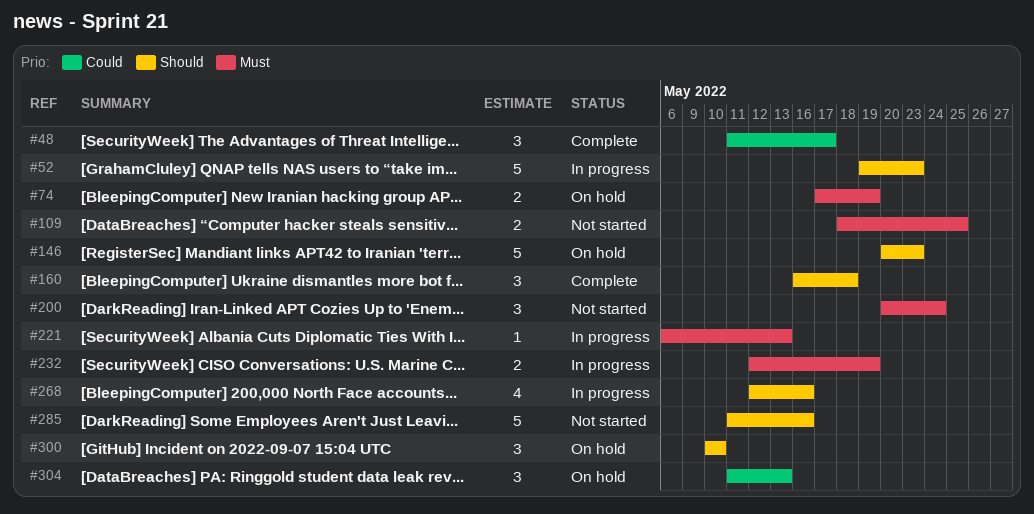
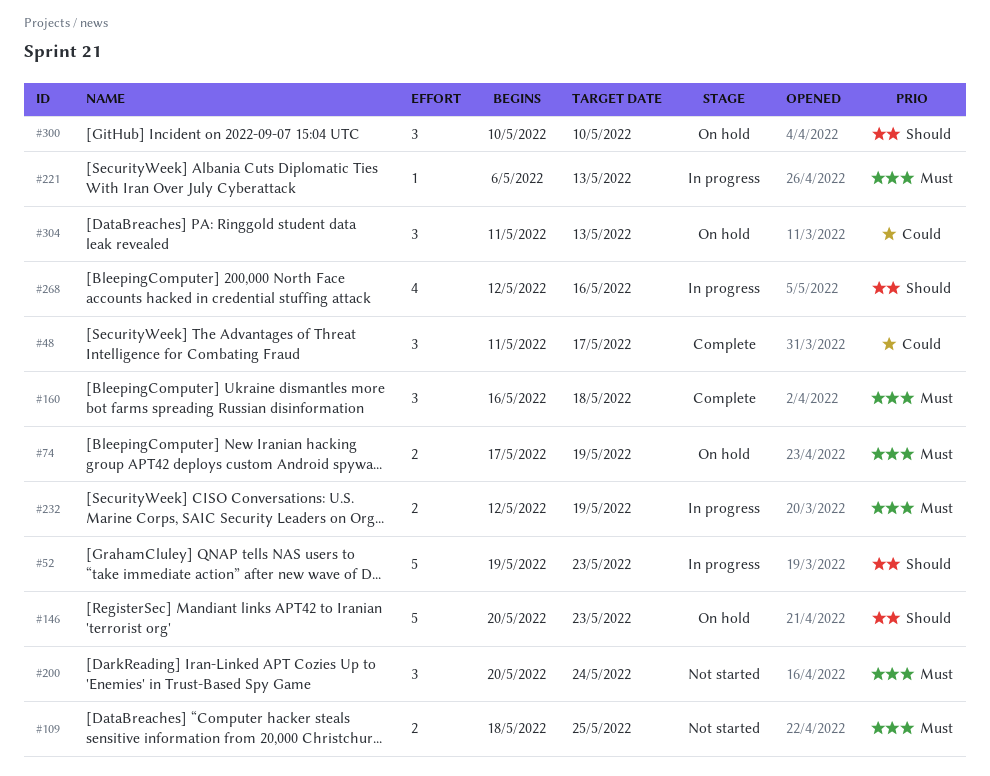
#160, priority: Should -> Must
#285: present -> none

